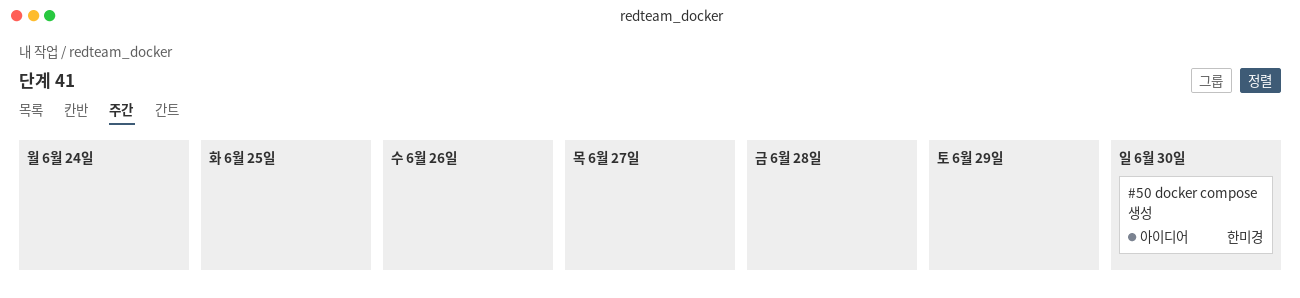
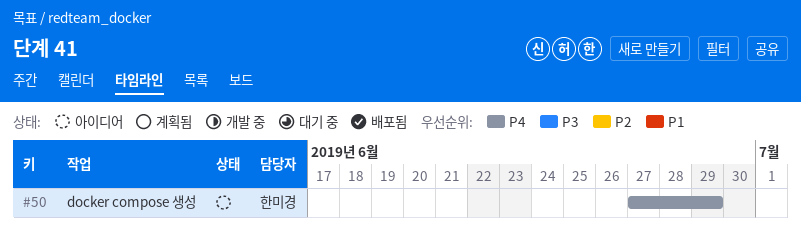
#50, due: Jun 30 -> Jun 29

